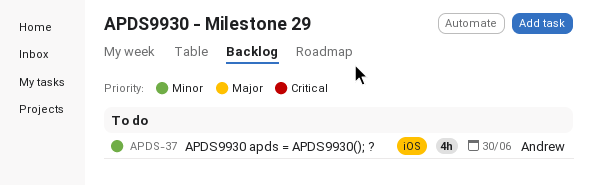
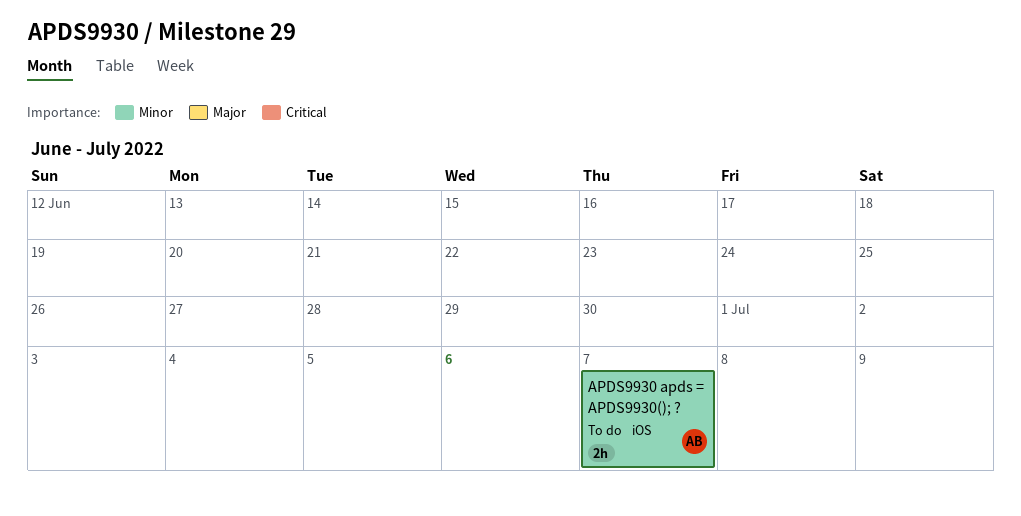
APDS9930 apds = APDS9930(); ?, estimate: 4h -> 2h
APDS9930 apds = APDS9930(); ?, due: Jun 30 -> Jul 7

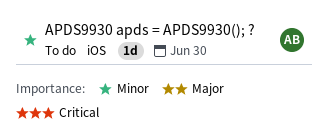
APDS9930 apds = APDS9930(); ?, estimate: 2h -> 1d
APDS9930 apds = APDS9930(); ?, due: Jul 7 -> Jun 30

